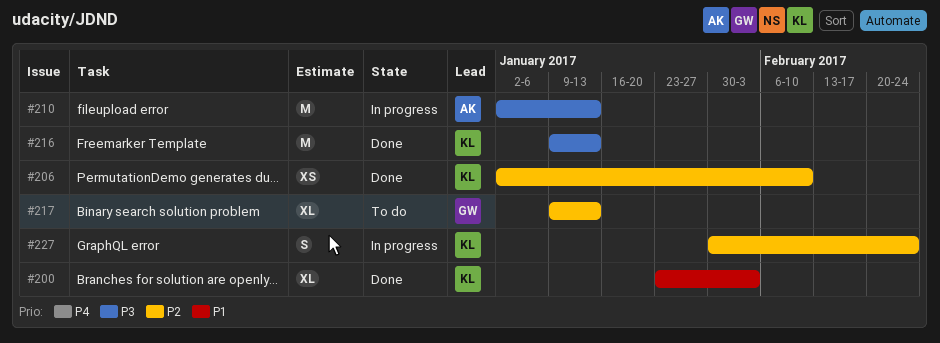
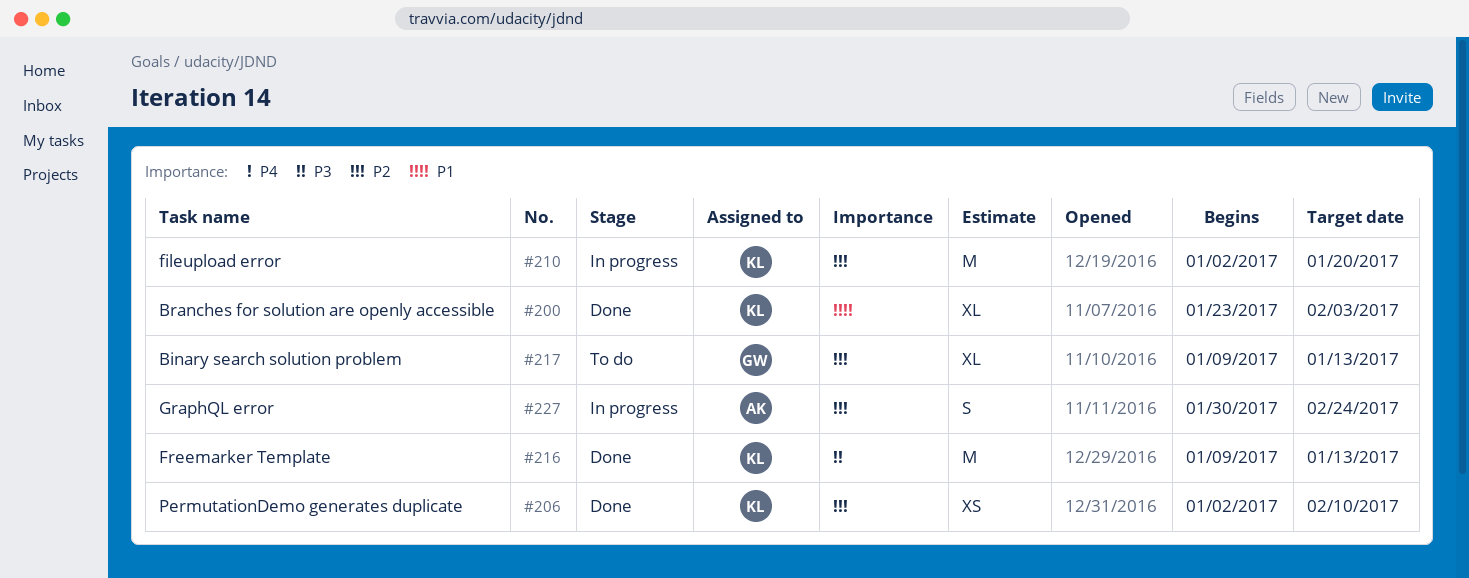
#210, owner: AK -> KL
#210, priority: P3 -> P2
#210, due: Jan 13 -> Jan 20
#227, owner: KL -> AK

